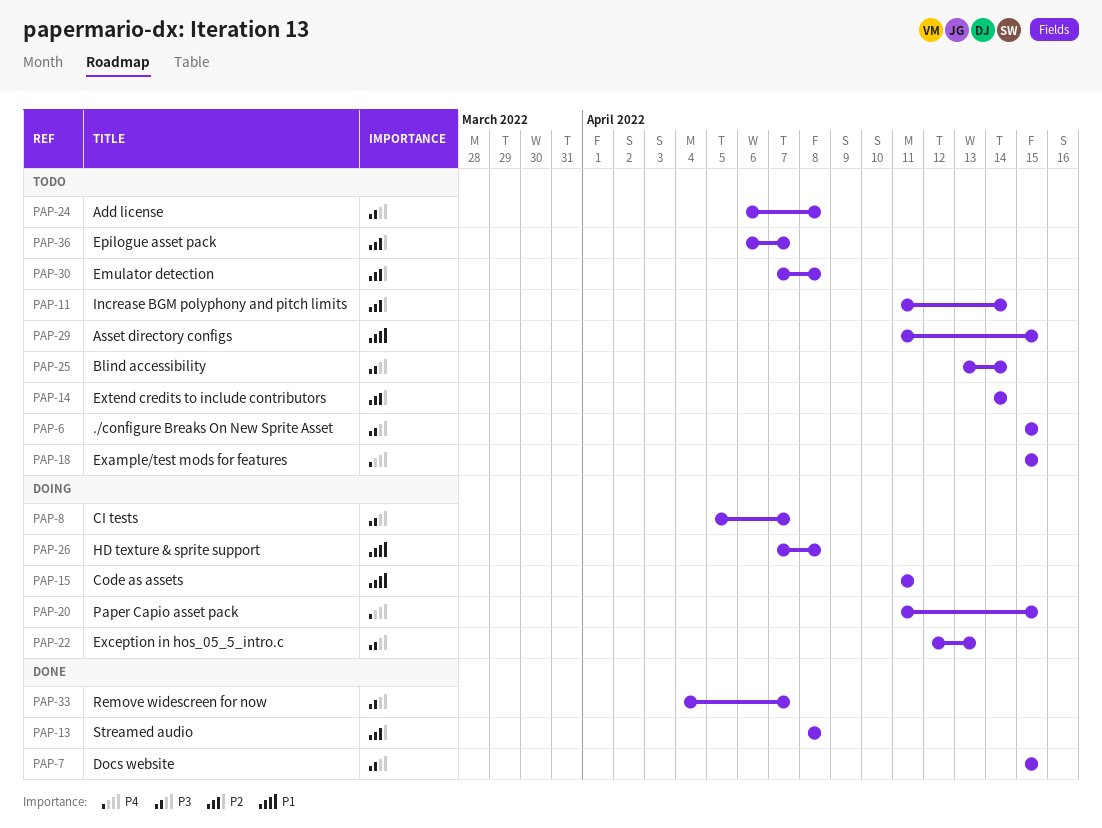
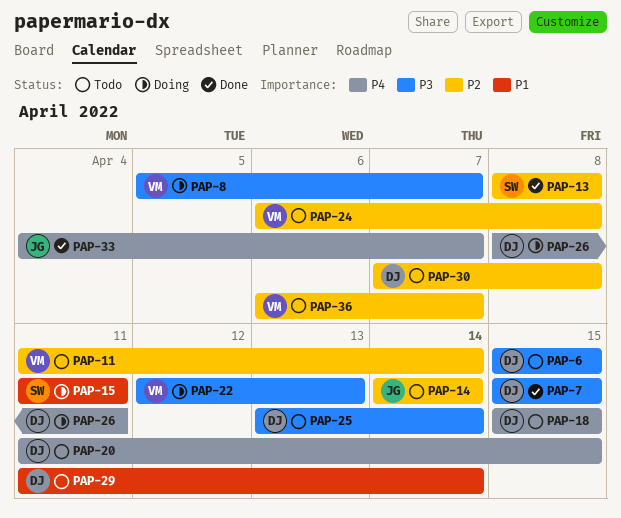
PAP-20, status: Doing -> Todo
PAP-24, priority: P3 -> P2
PAP-26, priority: P1 -> P4
PAP-26, start: Apr 7 -> Apr 8
PAP-26, due: Apr 8 -> Apr 11
PAP-29, due: Apr 15 -> Apr 14
PAP-33, priority: P3 -> P4

